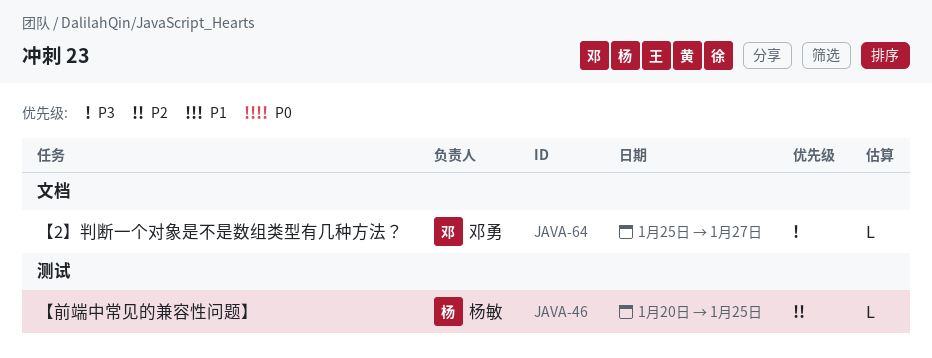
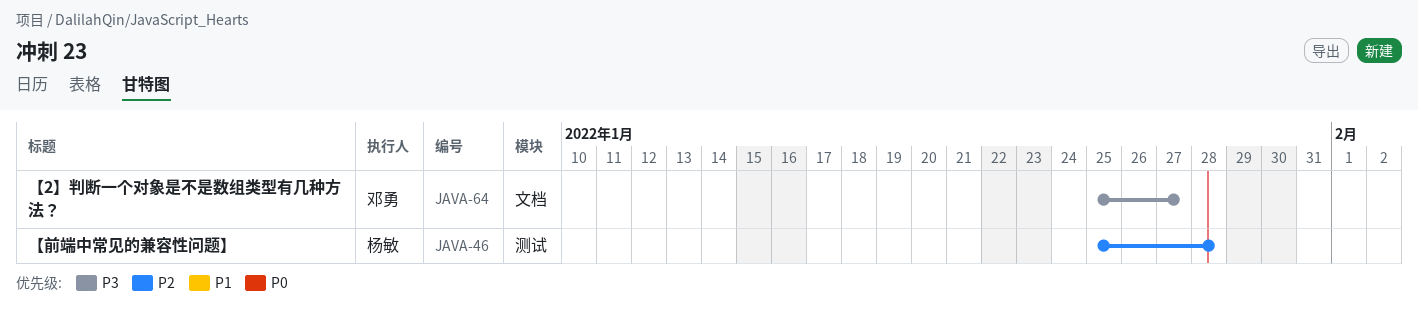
JAVA-46, start: Jan 20 -> Jan 25
JAVA-46, due: Jan 25 -> Jan 28

